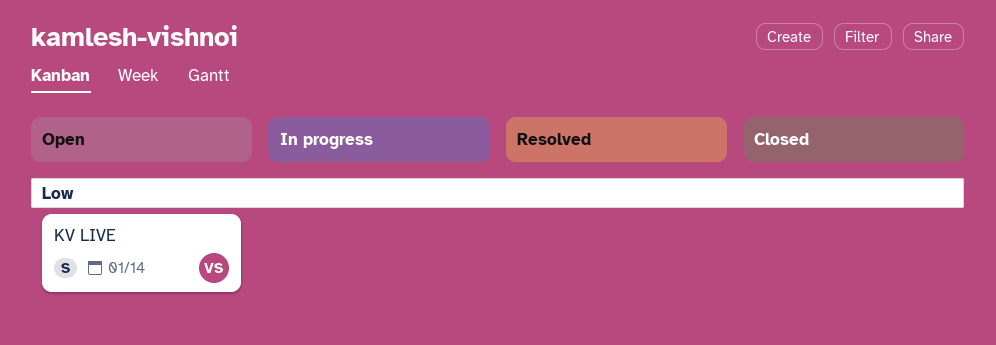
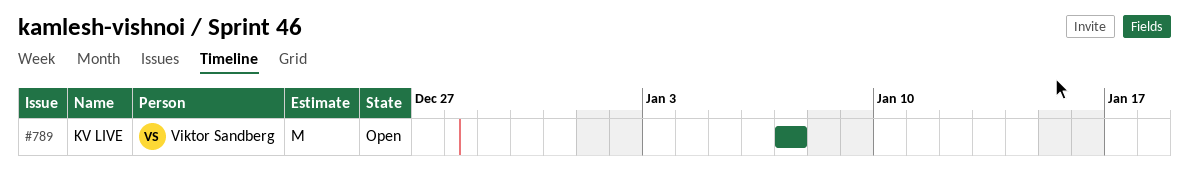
KV LIVE, estimate: S -> M
KV LIVE, due: Jan 14 -> Jan 7

